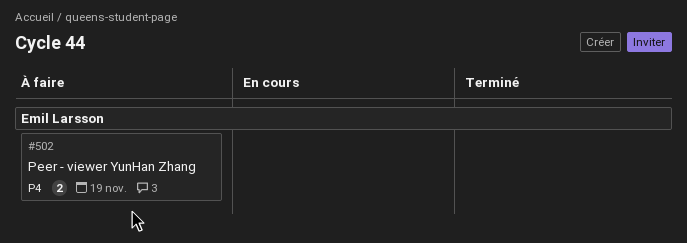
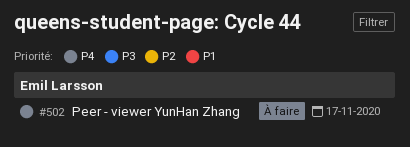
#502, due: Nov 19 -> Nov 17

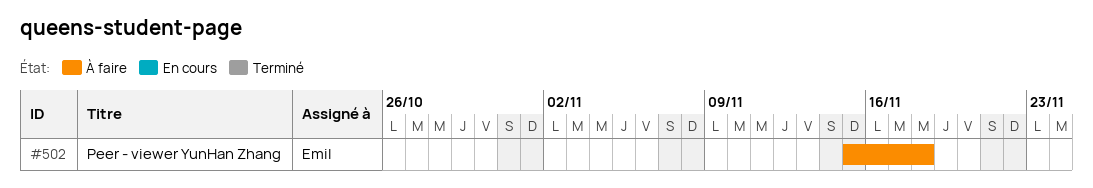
#502, due: Nov 17 -> Nov 18

